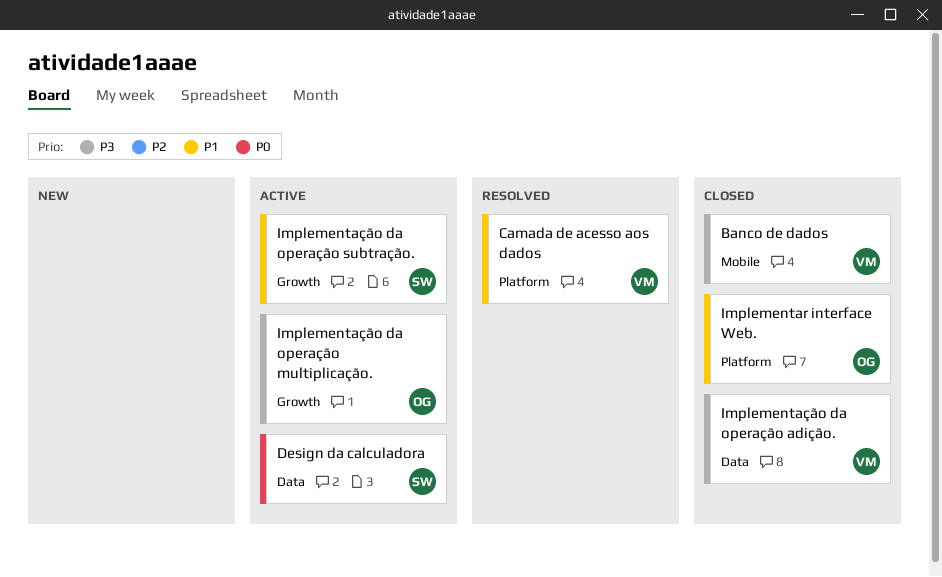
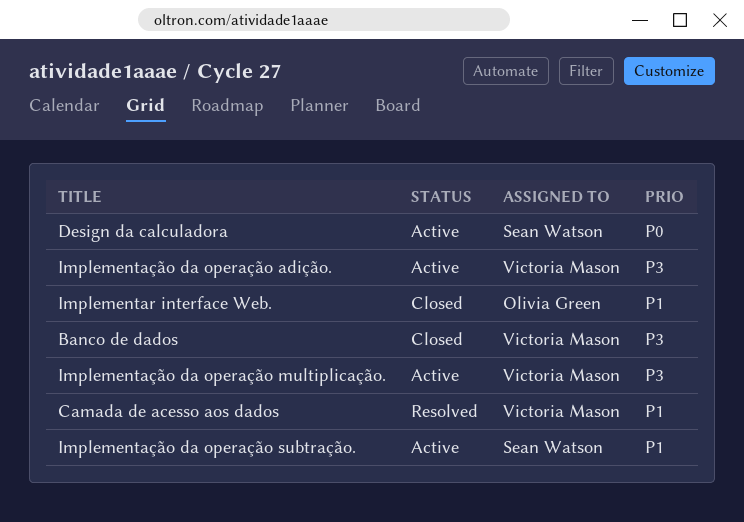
Implementação da operação adição., status: Closed -> Active
Implementação da operação multiplicação., owner: Olivia Green -> Victoria Mason

